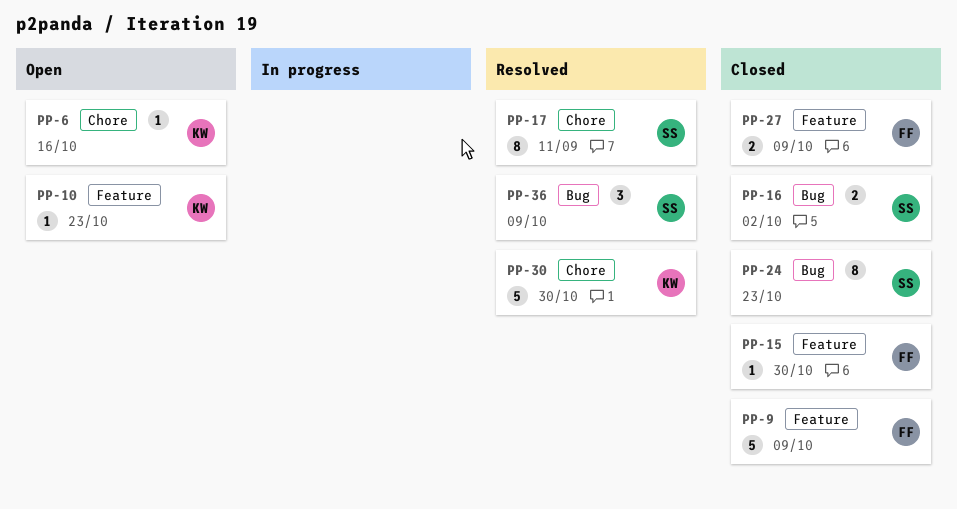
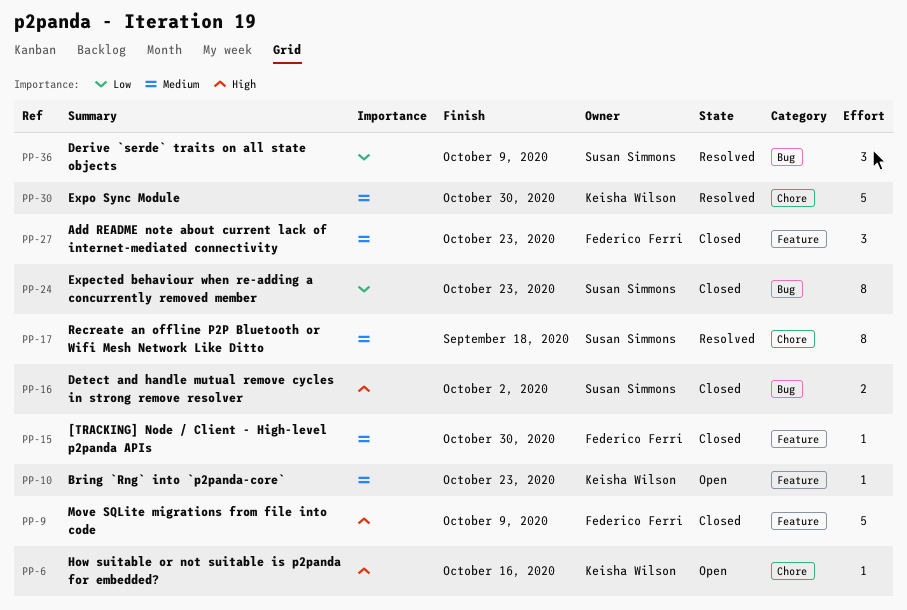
PP-17, due: Sep 11 -> Sep 18
PP-27, estimate: 2 -> 3
PP-27, due: Oct 9 -> Oct 23

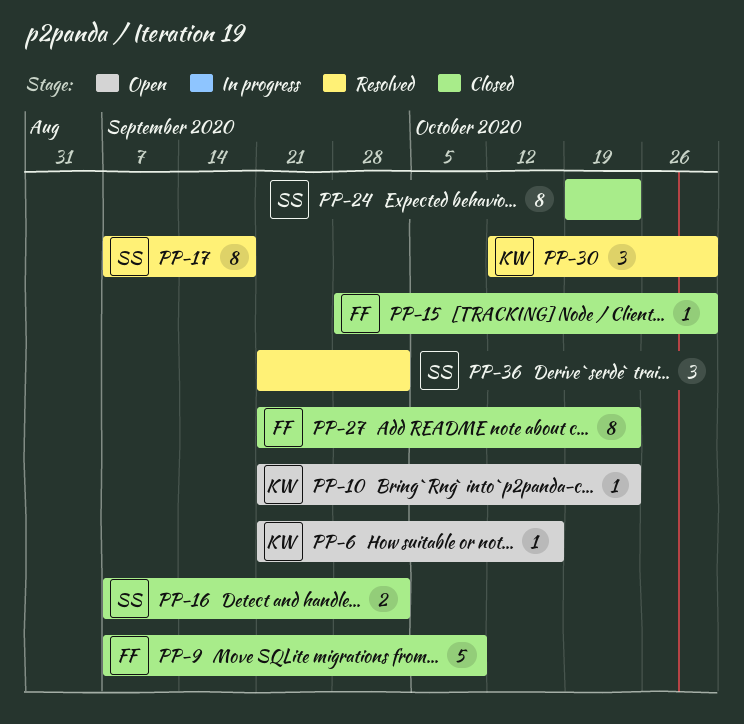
PP-27, estimate: 3 -> 8
PP-30, estimate: 5 -> 3
PP-36, due: Oct 9 -> Oct 2

